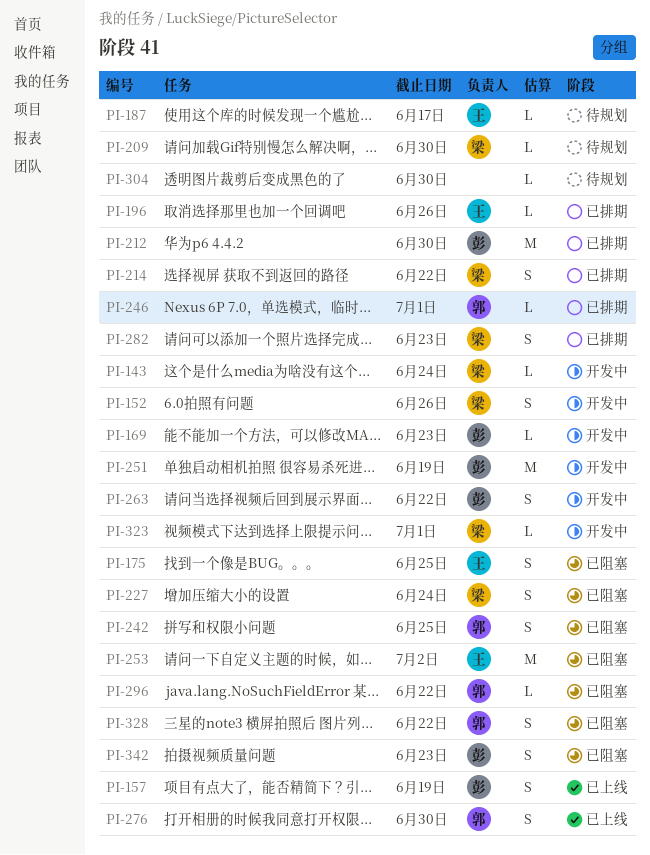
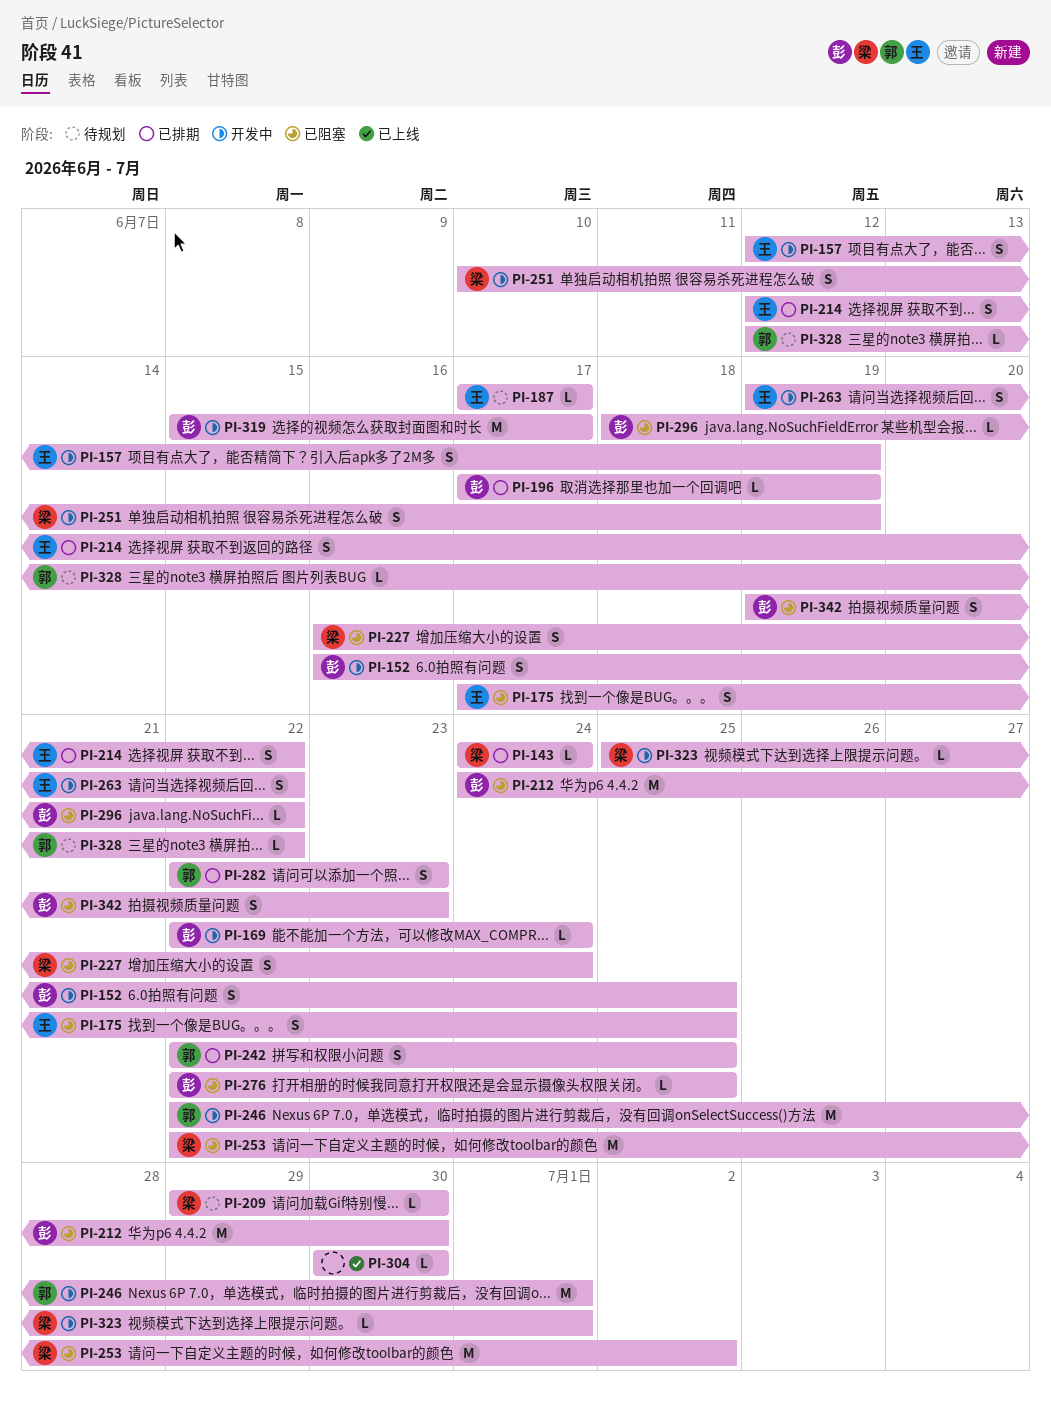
PI-143, status: 开发中 -> 已排期
PI-152, owner: 梁 -> 彭
PI-152, due: Jun 26 -> Jun 25
PI-157, status: 已上线 -> 开发中
PI-157, owner: 彭 -> 王
PI-169, due: Jun 23 -> Jun 24
PI-196, owner: 王 -> 彭
PI-196, due: Jun 26 -> Jun 19
PI-212, status: 已排期 -> 已阻塞
PI-214, owner: 梁 -> 王
PI-242, status: 已阻塞 -> 已排期
PI-246, status: 已排期 -> 开发中
PI-246, estimate: L -> M
PI-251, owner: 彭 -> 梁
PI-251, estimate: M -> S
PI-253, owner: 王 -> 梁
PI-263, owner: 彭 -> 王
PI-276, status: 已上线 -> 已阻塞
PI-276, owner: 郭 -> 彭
PI-276, estimate: S -> L
PI-276, due: Jun 30 -> Jun 25
PI-282, owner: 梁 -> 郭
PI-296, owner: 郭 -> 彭
PI-304, status: 待规划 -> 已上线
PI-319: none -> present
PI-328, status: 已阻塞 -> 待规划
PI-328, estimate: S -> L

